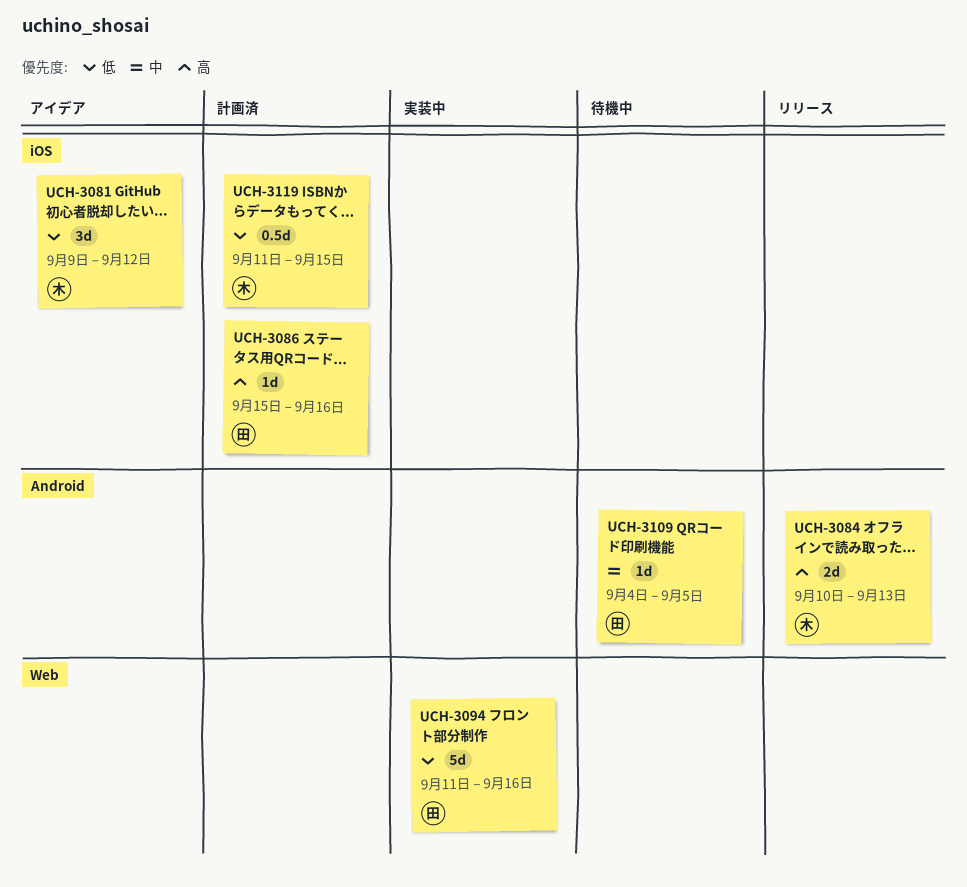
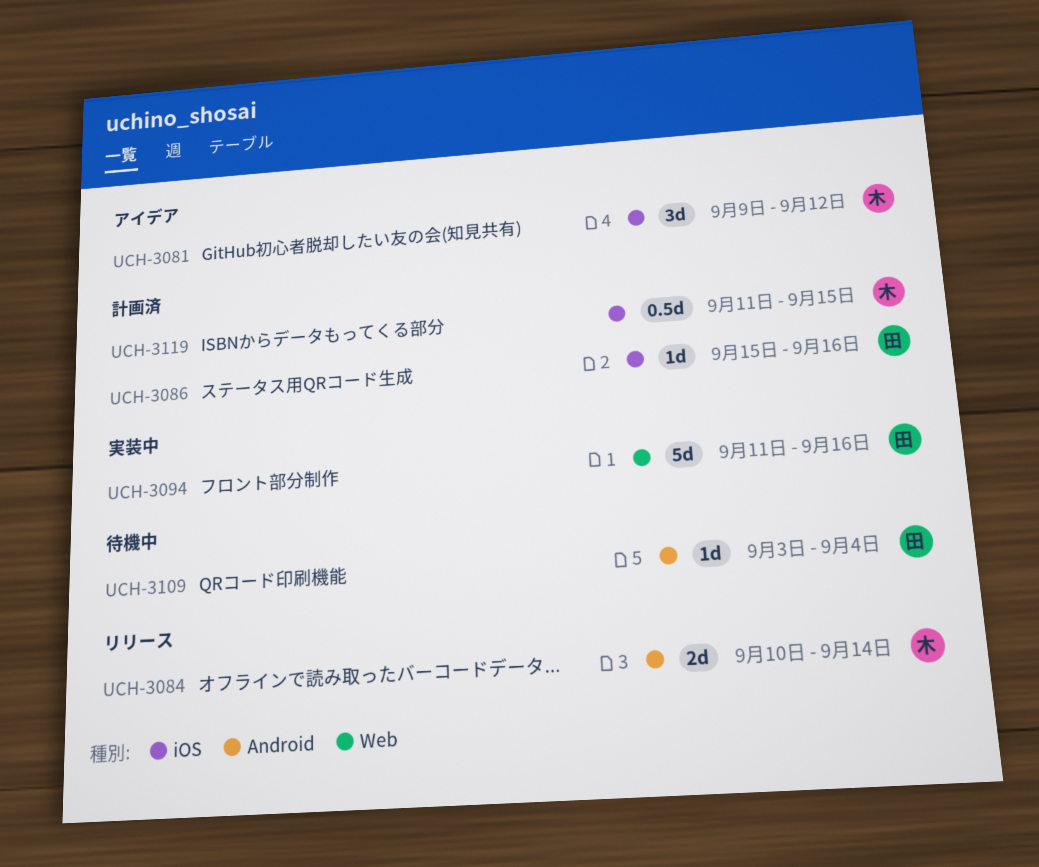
UCH-3084, due: Sep 13 -> Sep 14
UCH-3109, start: Sep 4 -> Sep 3
UCH-3109, due: Sep 5 -> Sep 4

